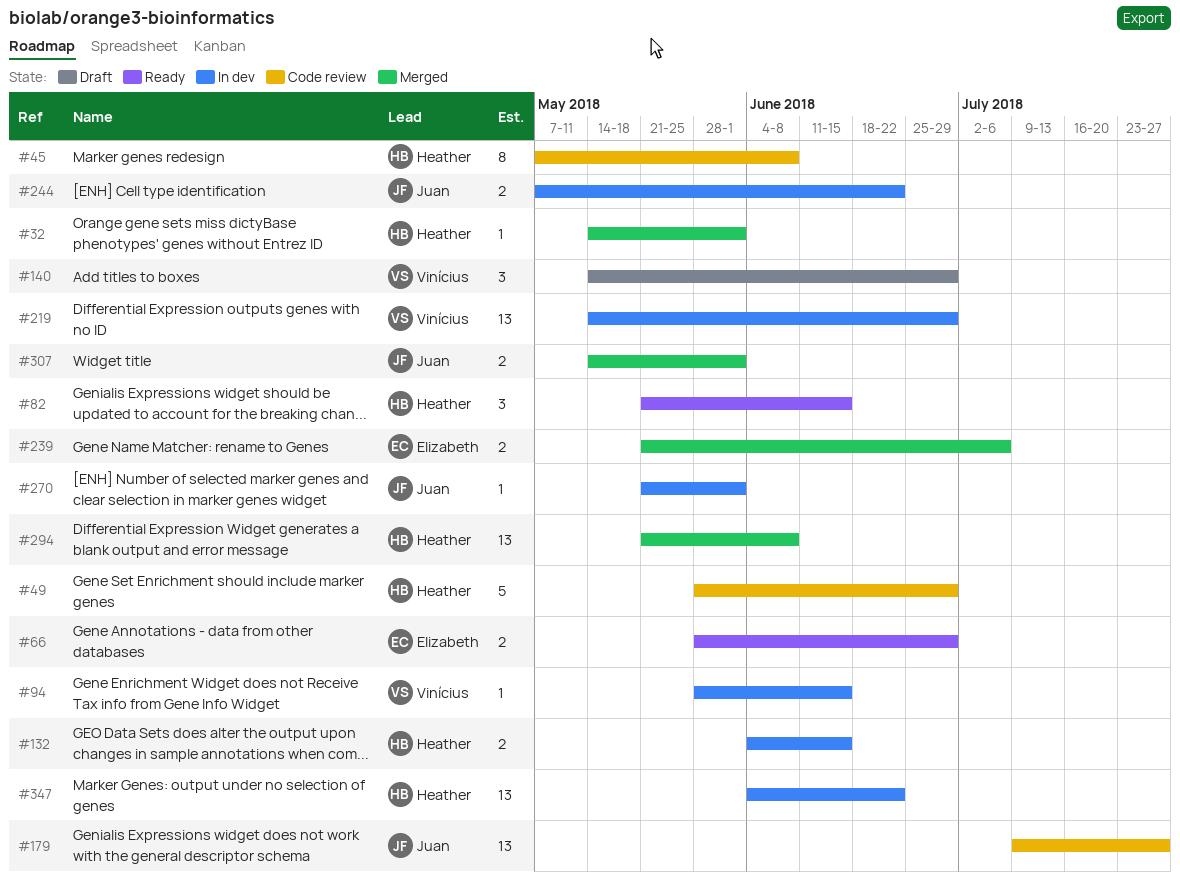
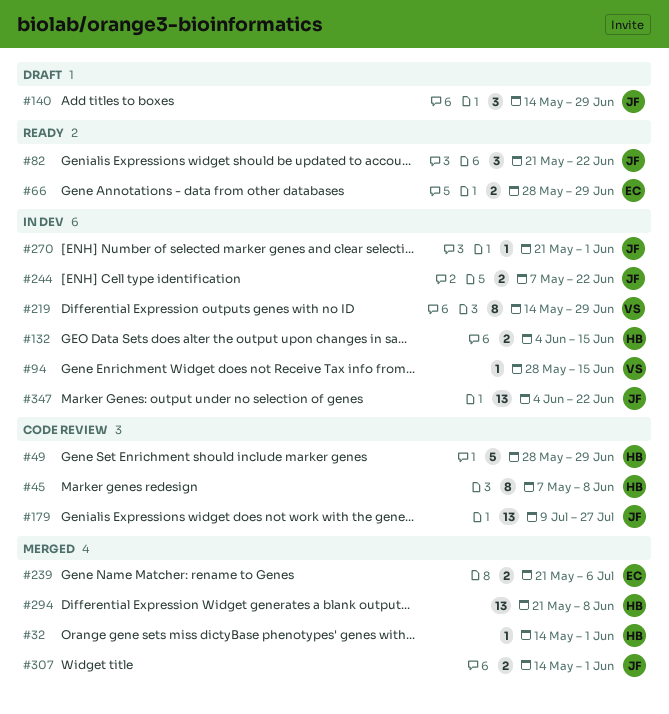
#82, owner: Heather -> Juan
#82, due: Jun 15 -> Jun 22
#140, owner: Vinícius -> Juan
#219, estimate: 13 -> 8
#347, owner: Heather -> Juan

